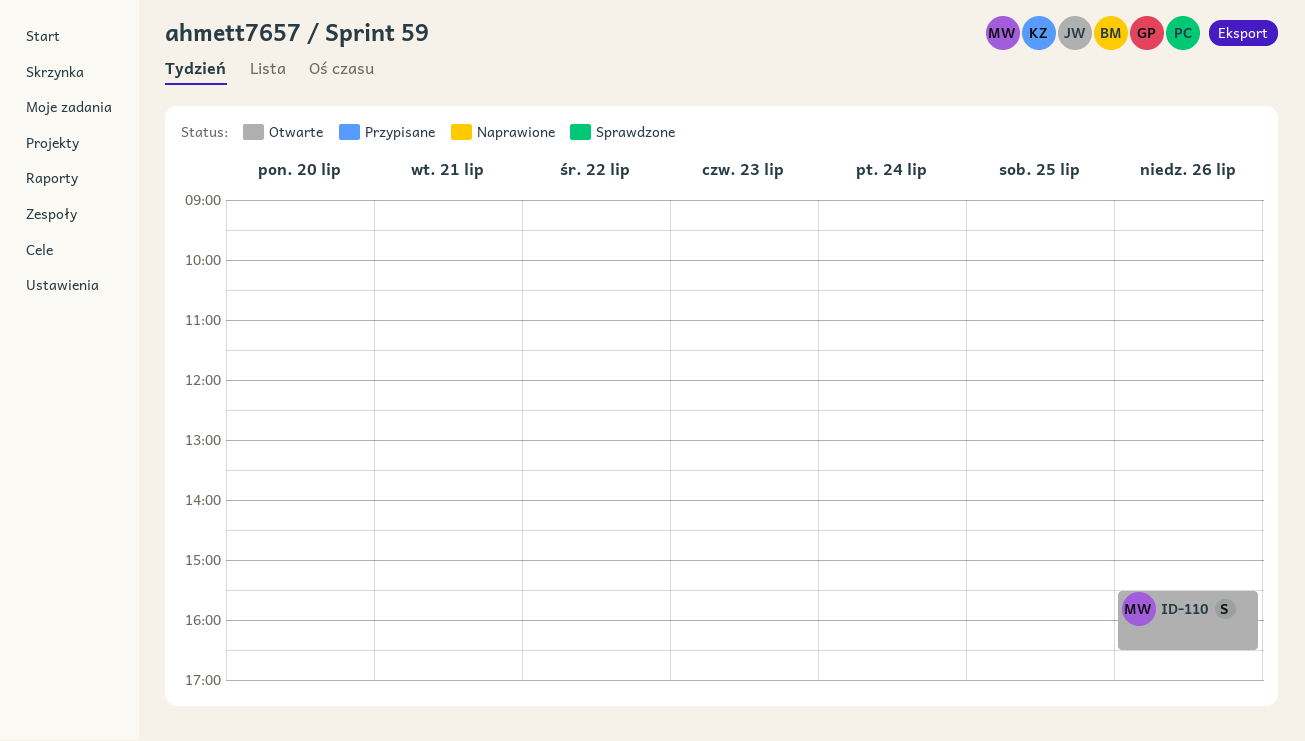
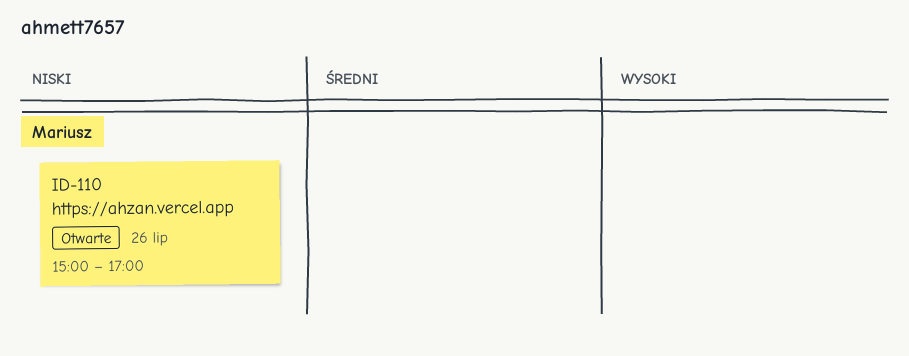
ID-110, begins: 15:30 -> 15:00
ID-110, ends: 16:30 -> 17:00

